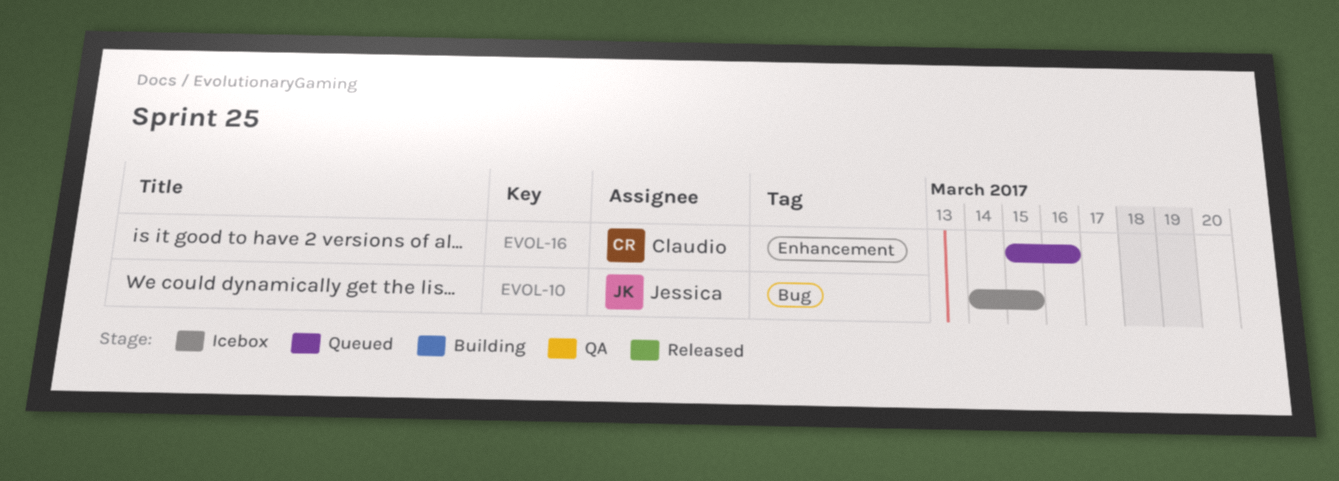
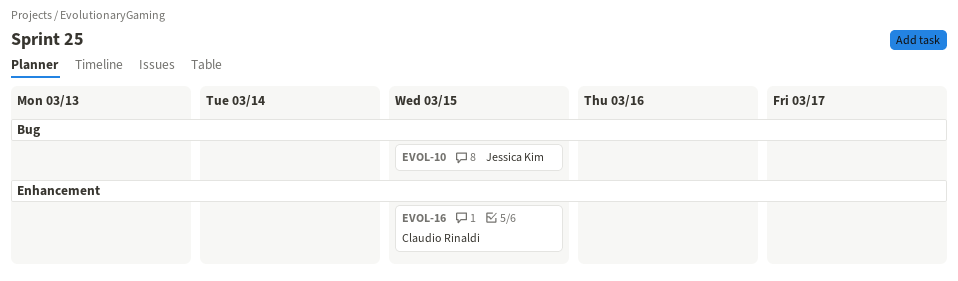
EVOL-16, due: Mar 16 -> Mar 15

